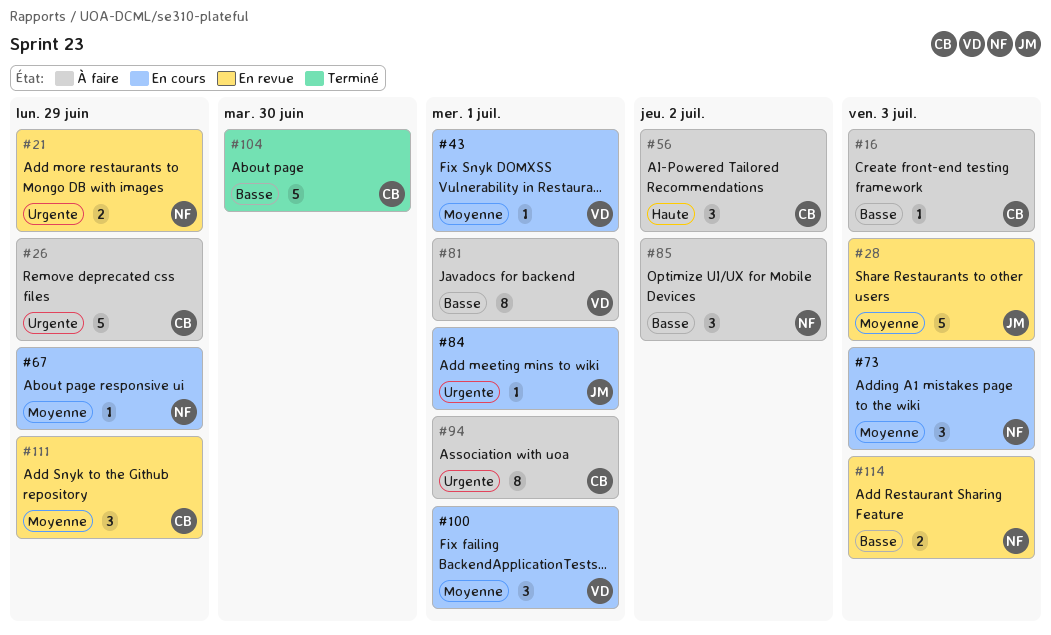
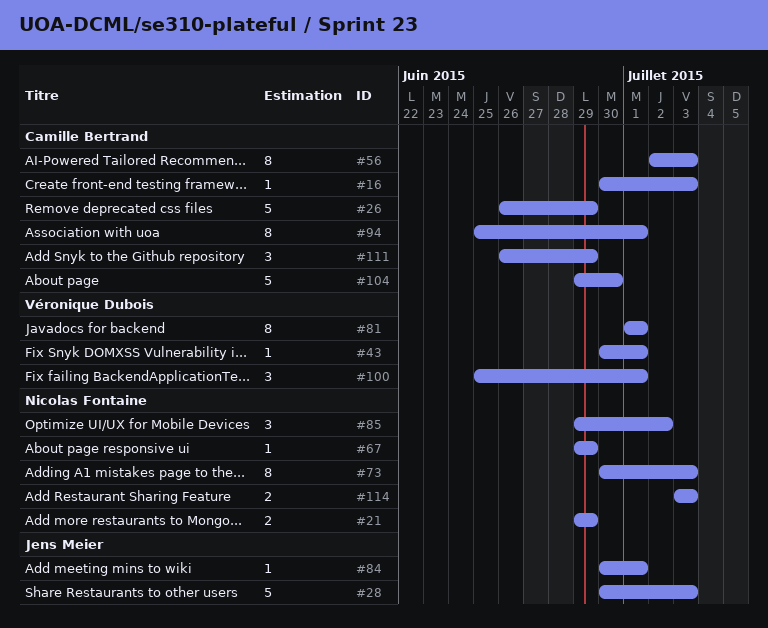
#56, estimate: 3 -> 8
#56, due: Jul 2 -> Jul 3
#73, estimate: 3 -> 8

